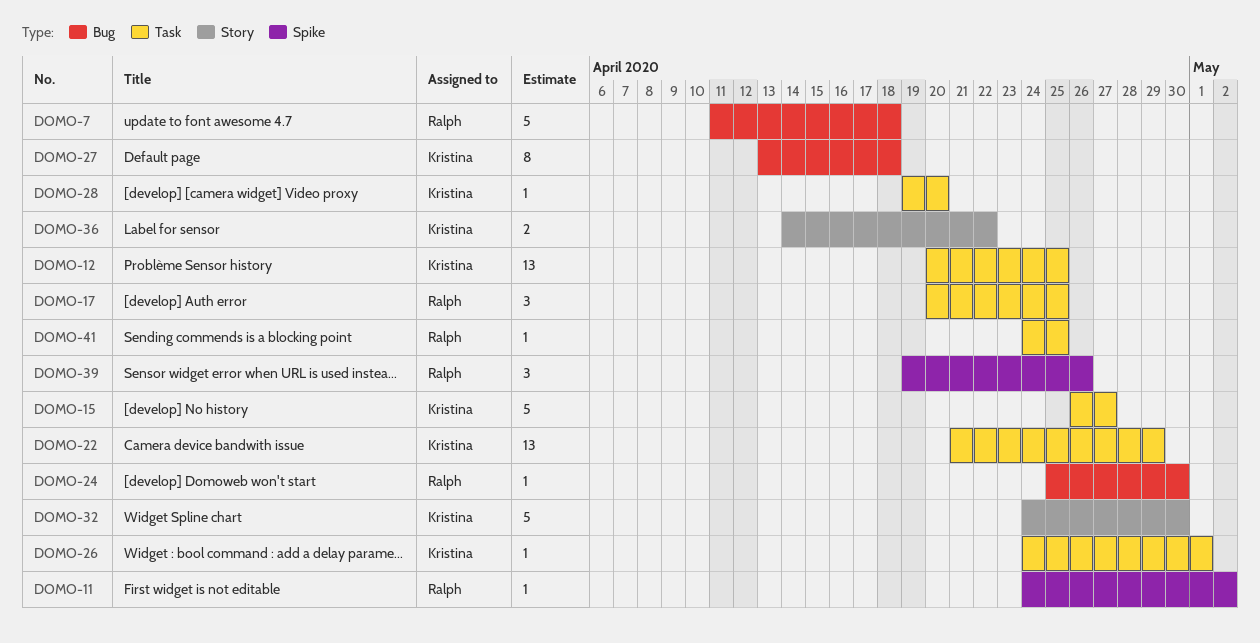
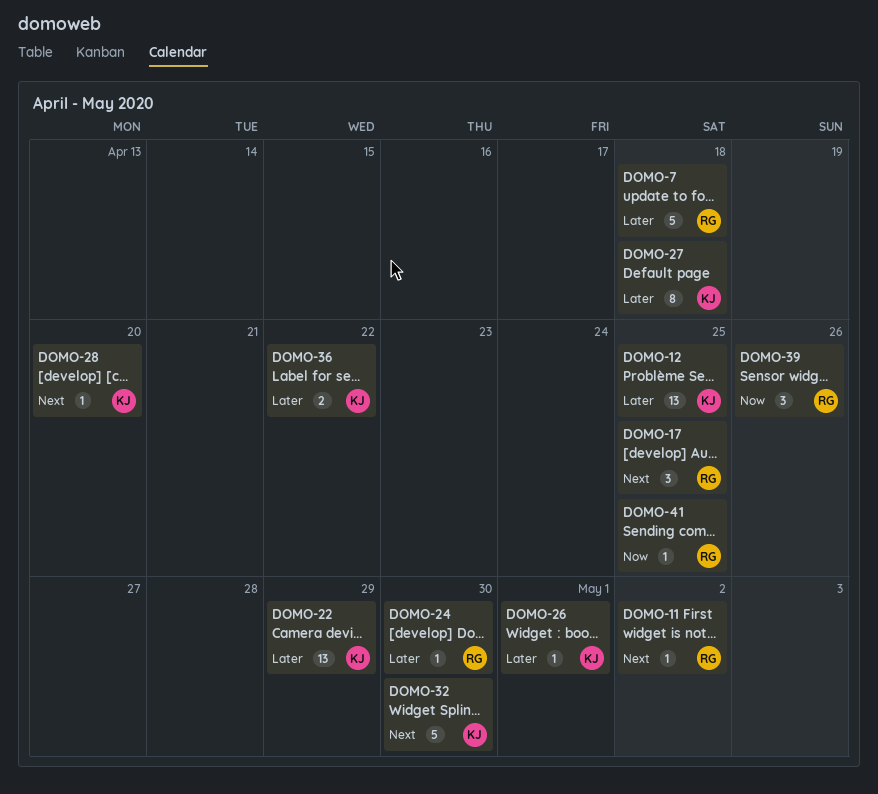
DOMO-15: present -> none

